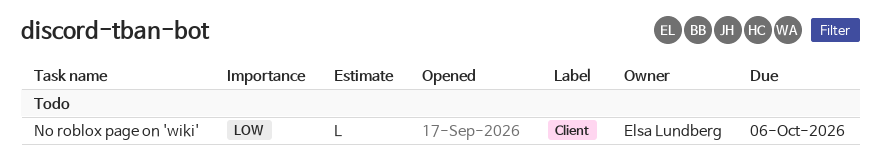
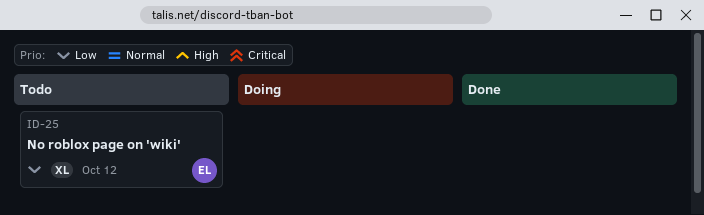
No roblox page on 'wiki', estimate: L -> XL
No roblox page on 'wiki', due: Oct 6 -> Oct 12

